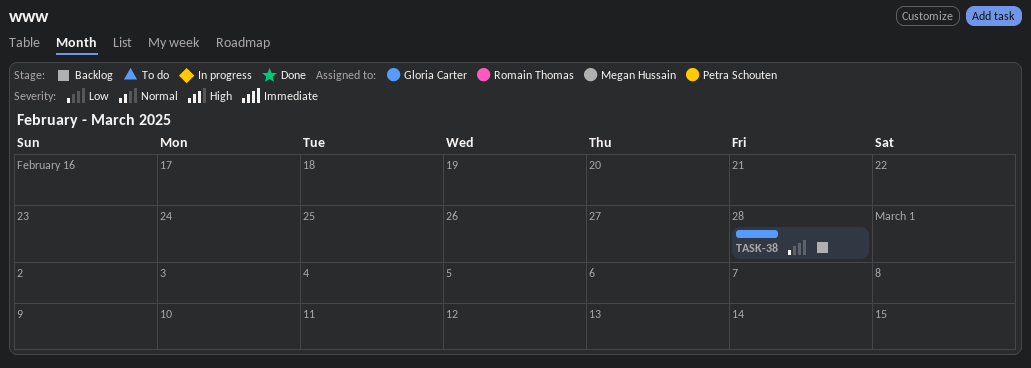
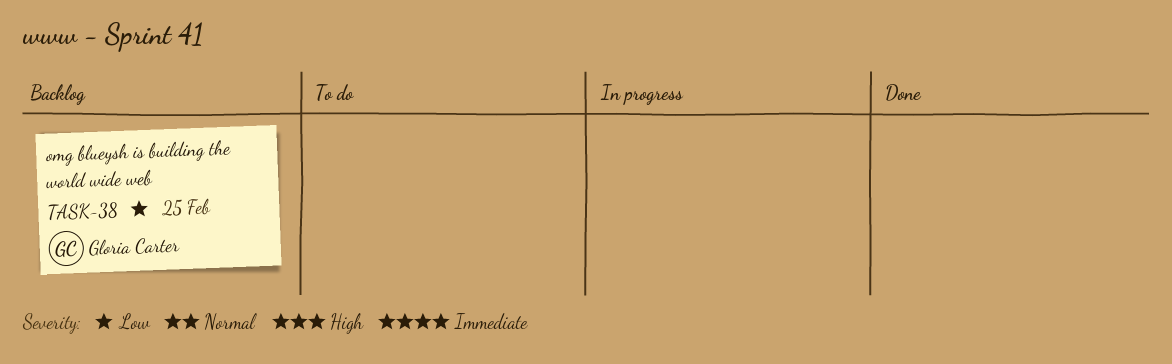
TASK-38, due: Feb 28 -> Feb 25

